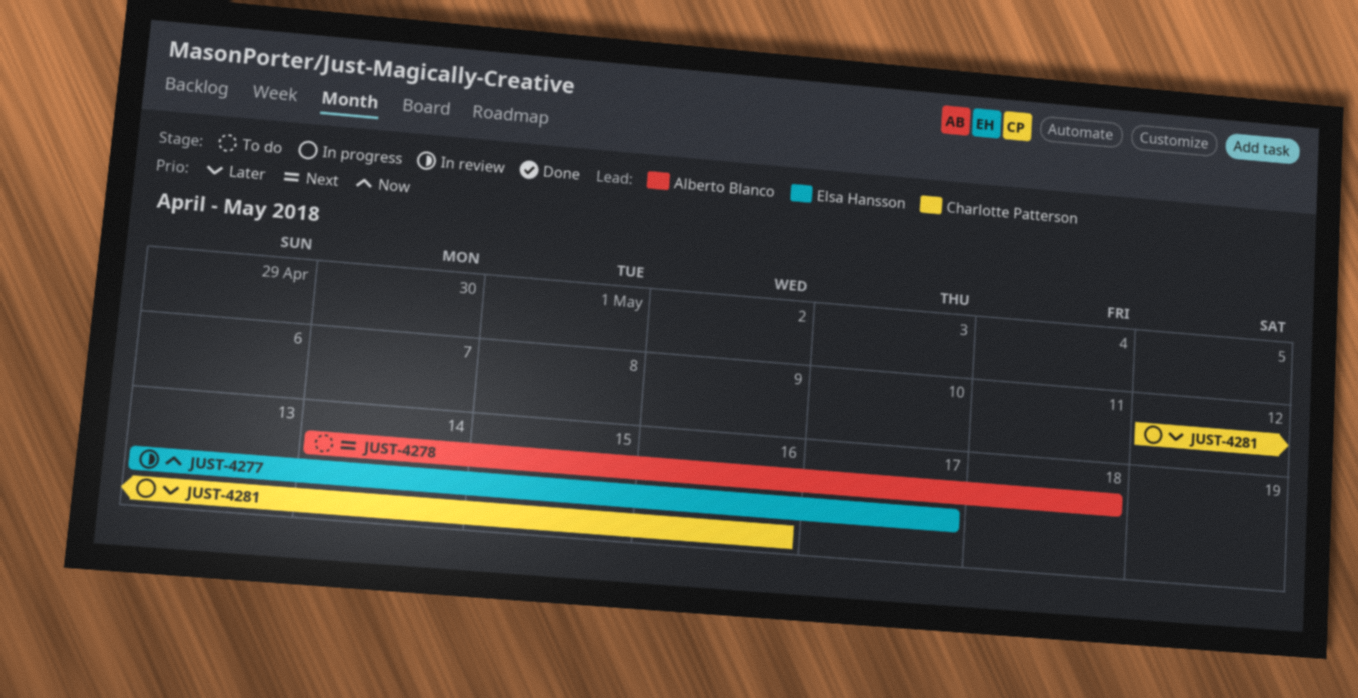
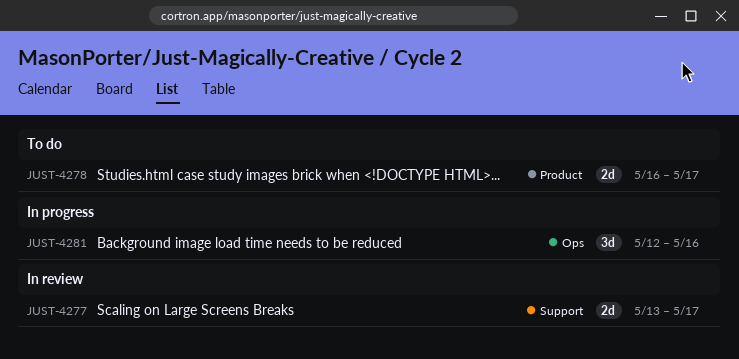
JUST-4278, start: May 14 -> May 16
JUST-4278, due: May 18 -> May 17

